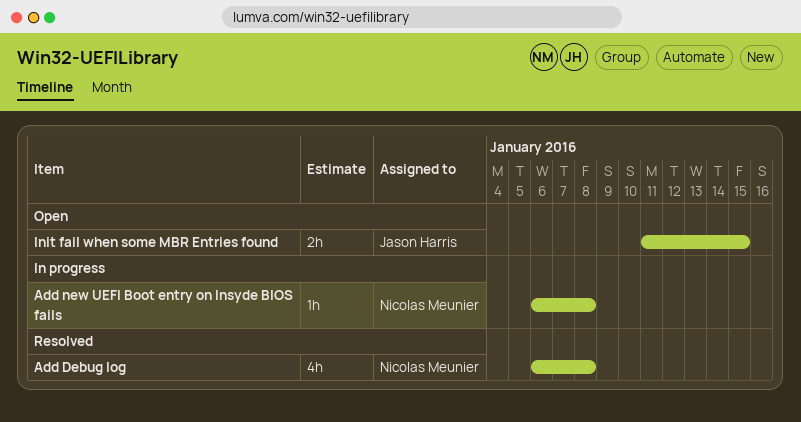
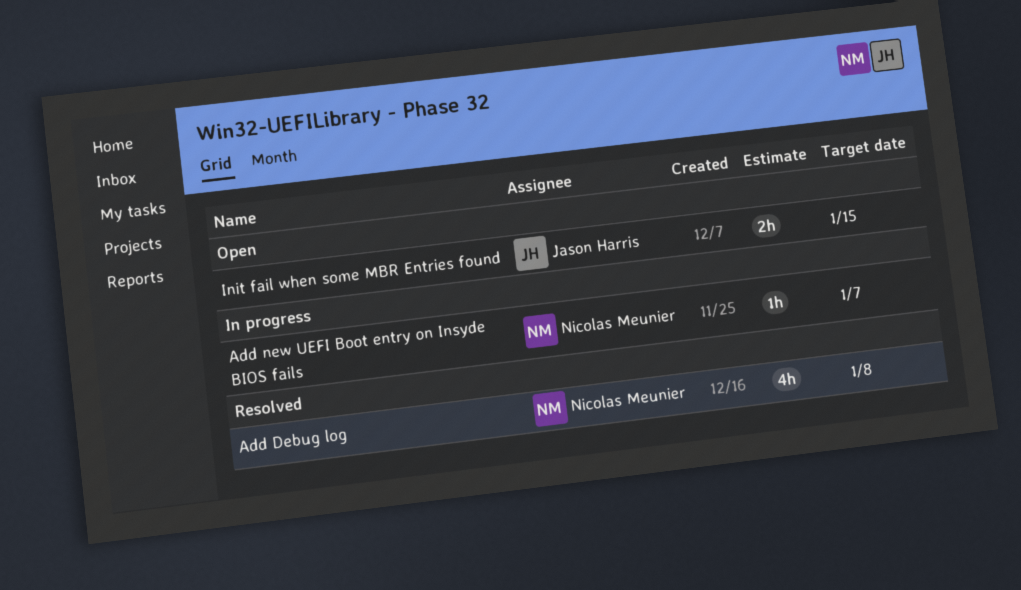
Add new UEFI Boot entry on Insyde BIOS fails, due: Jan 8 -> Jan 7

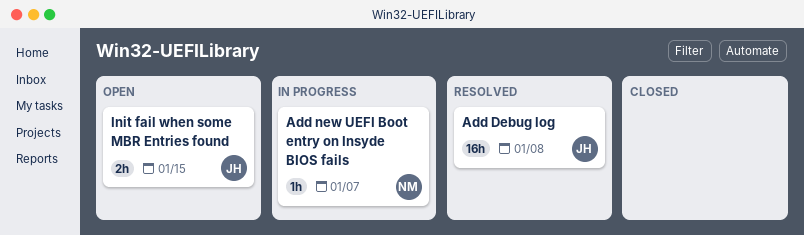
Add Debug log, owner: Nicolas Meunier -> Jason Harris
Add Debug log, estimate: 4h -> 16h

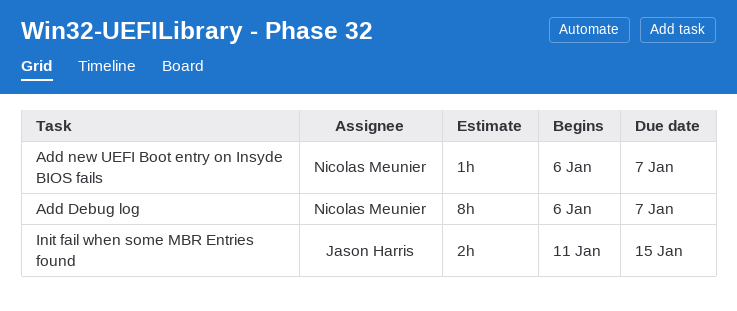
Add Debug log, owner: Jason Harris -> Nicolas Meunier
Add Debug log, estimate: 16h -> 8h
Add Debug log, due: Jan 8 -> Jan 7

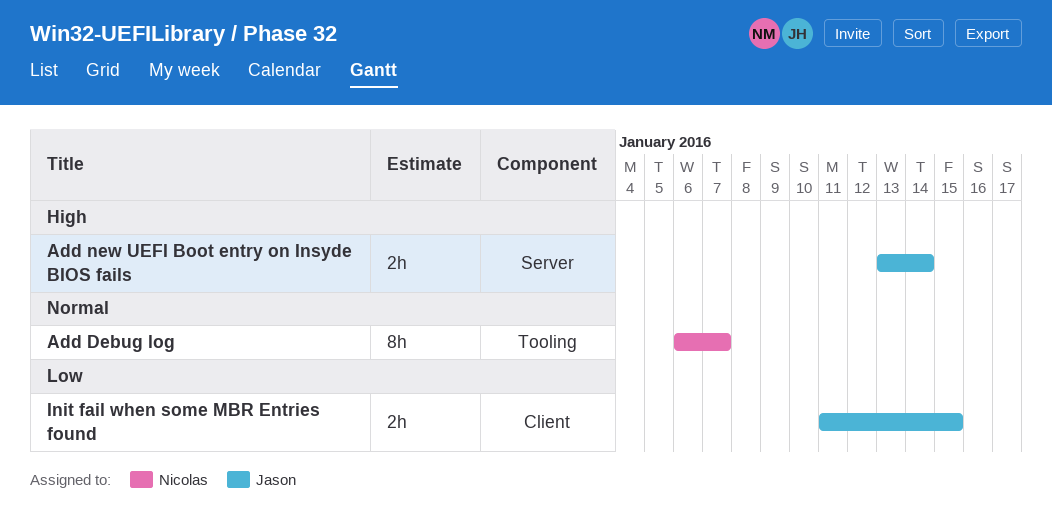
Add new UEFI Boot entry on Insyde BIOS fails, owner: Nicolas Meunier -> Jason Harris
Add new UEFI Boot entry on Insyde BIOS fails, estimate: 1h -> 2h
Add new UEFI Boot entry on Insyde BIOS fails, start: Jan 6 -> Jan 13
Add new UEFI Boot entry on Insyde BIOS fails, due: Jan 7 -> Jan 14

